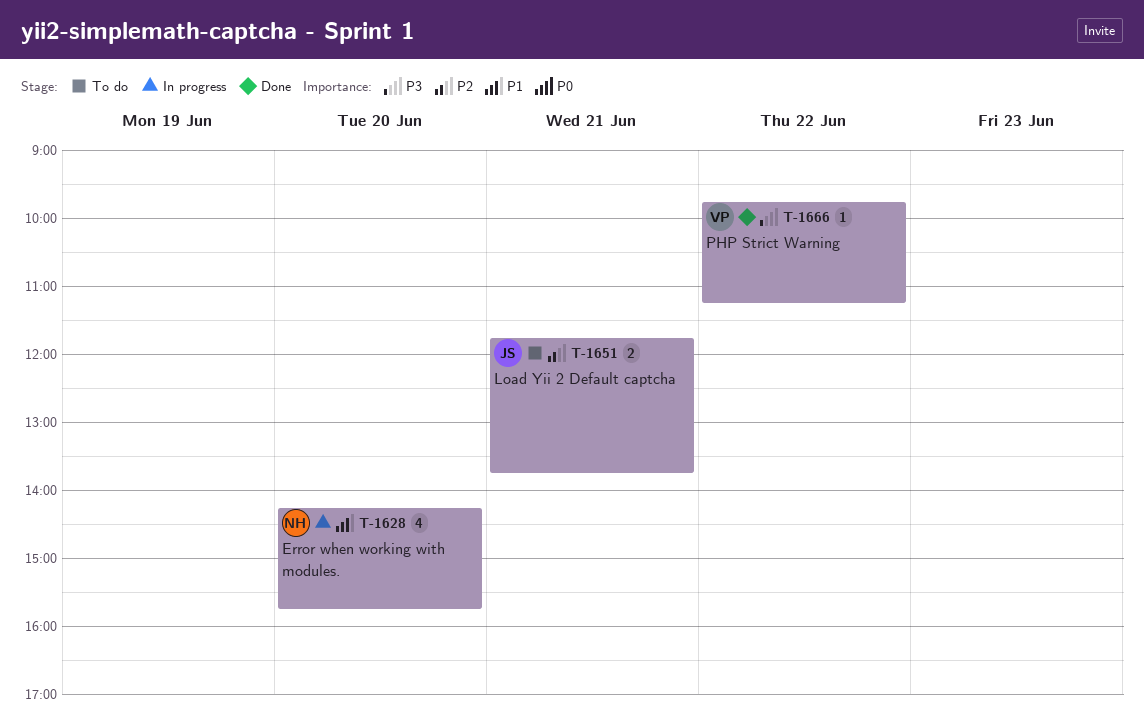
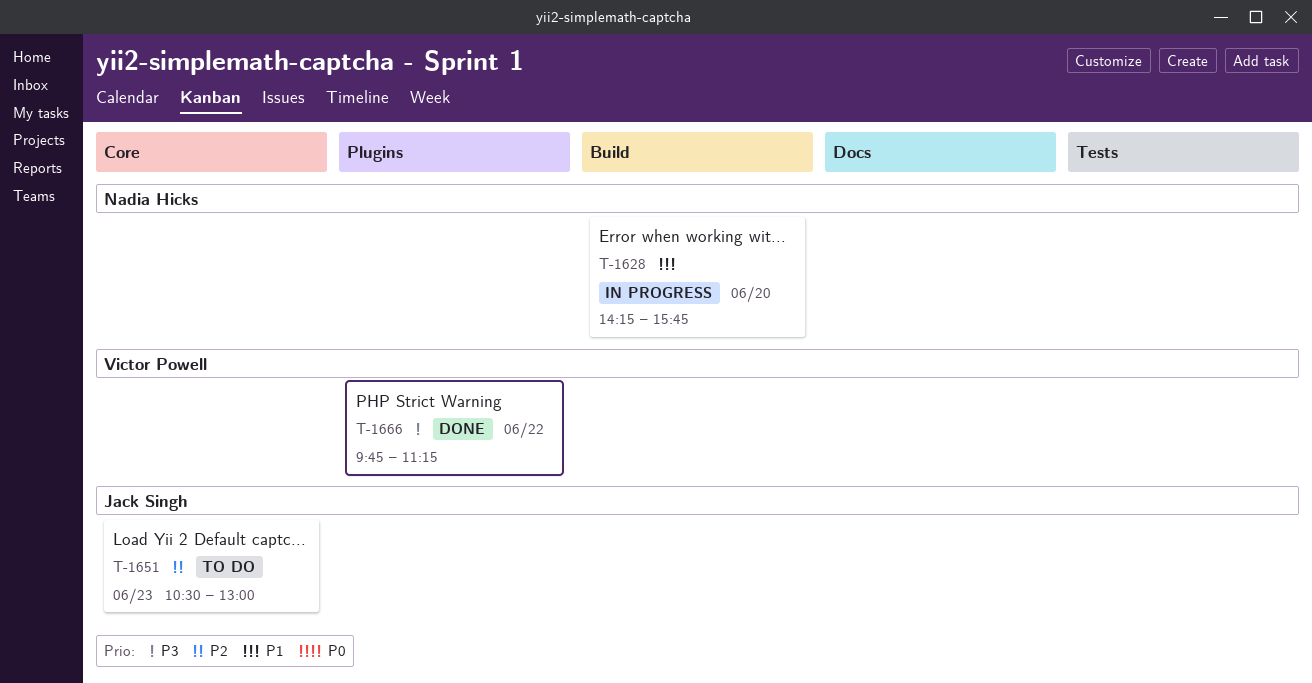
T-1651, day: Jun 21 -> Jun 23
T-1651, begins: 11:45 -> 10:30
T-1651, ends: 13:45 -> 13:00

